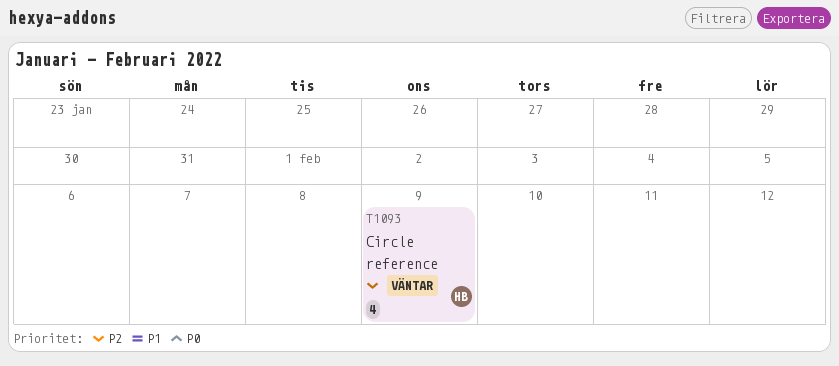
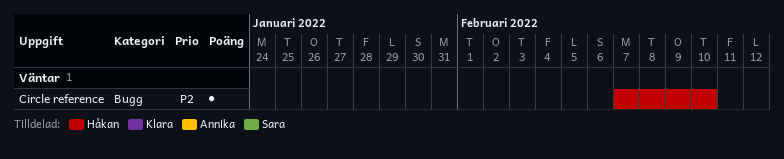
Circle reference, estimate: 4 -> 1
Circle reference, due: Feb 9 -> Feb 10

